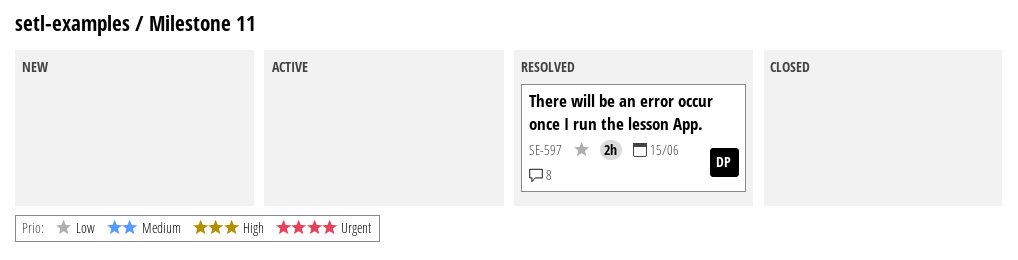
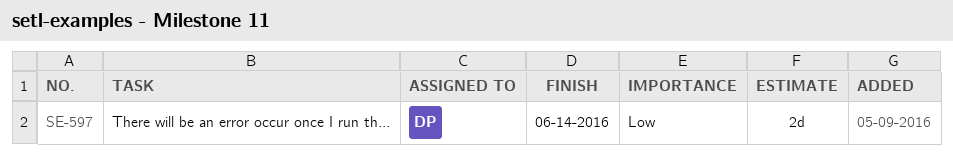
SE-597, estimate: 2h -> 2d
SE-597, due: Jun 15 -> Jun 14

